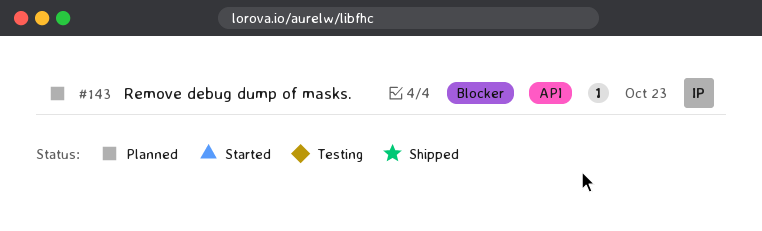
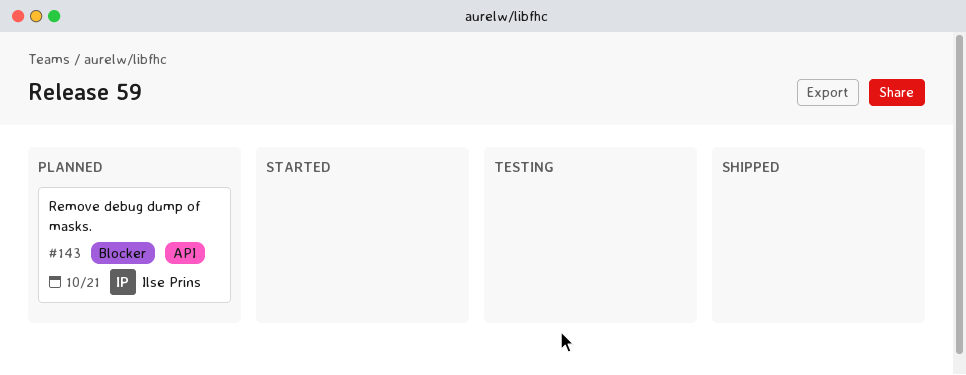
#143, due: Oct 23 -> Oct 21

